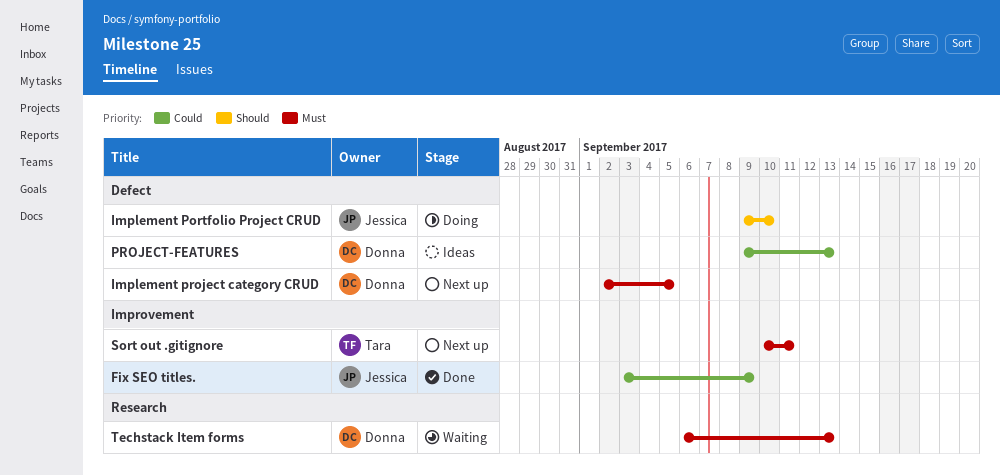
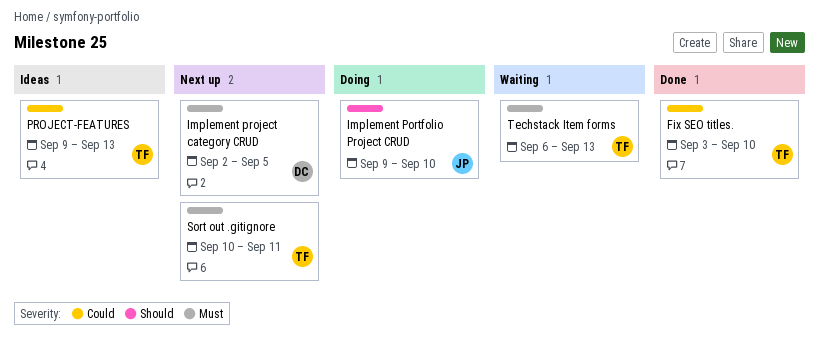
Fix SEO titles., owner: Jessica -> Tara
Fix SEO titles., due: Sep 9 -> Sep 10
PROJECT-FEATURES, owner: Donna -> Tara
Techstack Item forms, owner: Donna -> Tara

